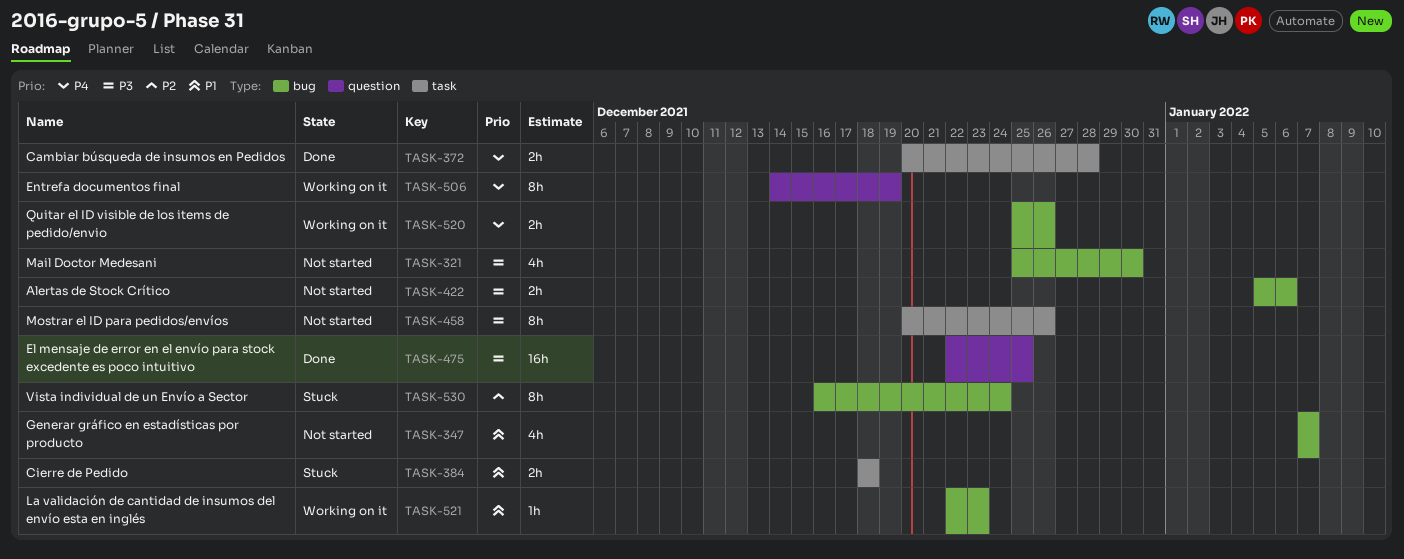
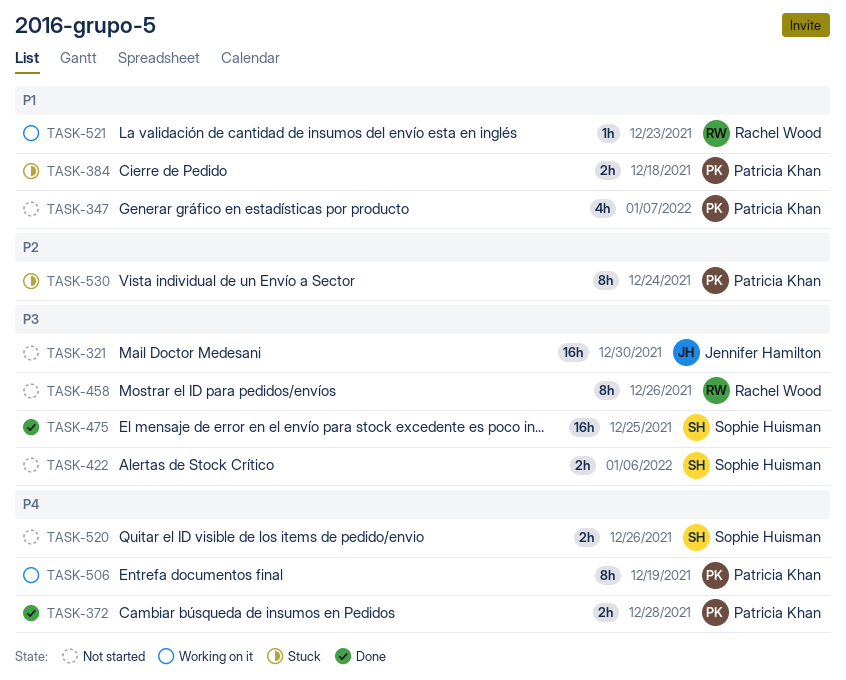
TASK-321, estimate: 4h -> 16h
TASK-520, status: Working on it -> Not started

